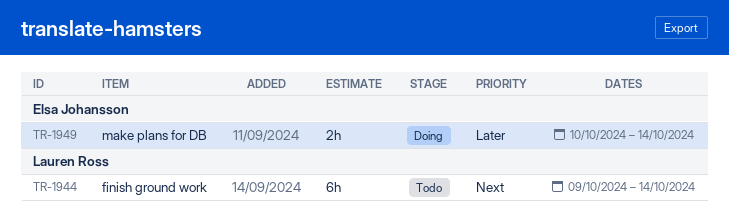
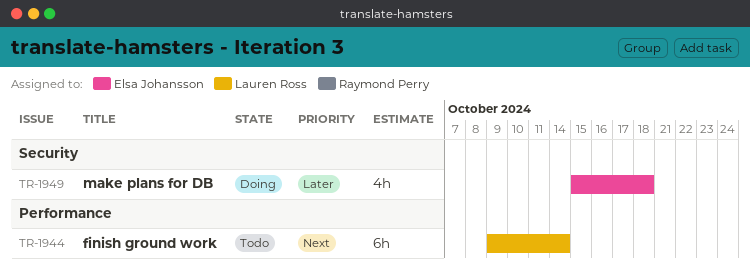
TR-1949, estimate: 2h -> 4h
TR-1949, start: Oct 10 -> Oct 15
TR-1949, due: Oct 14 -> Oct 18

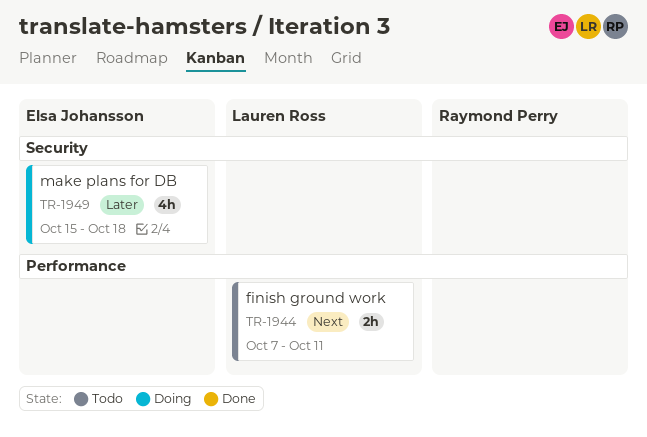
TR-1944, estimate: 6h -> 2h
TR-1944, start: Oct 9 -> Oct 7
TR-1944, due: Oct 14 -> Oct 11

